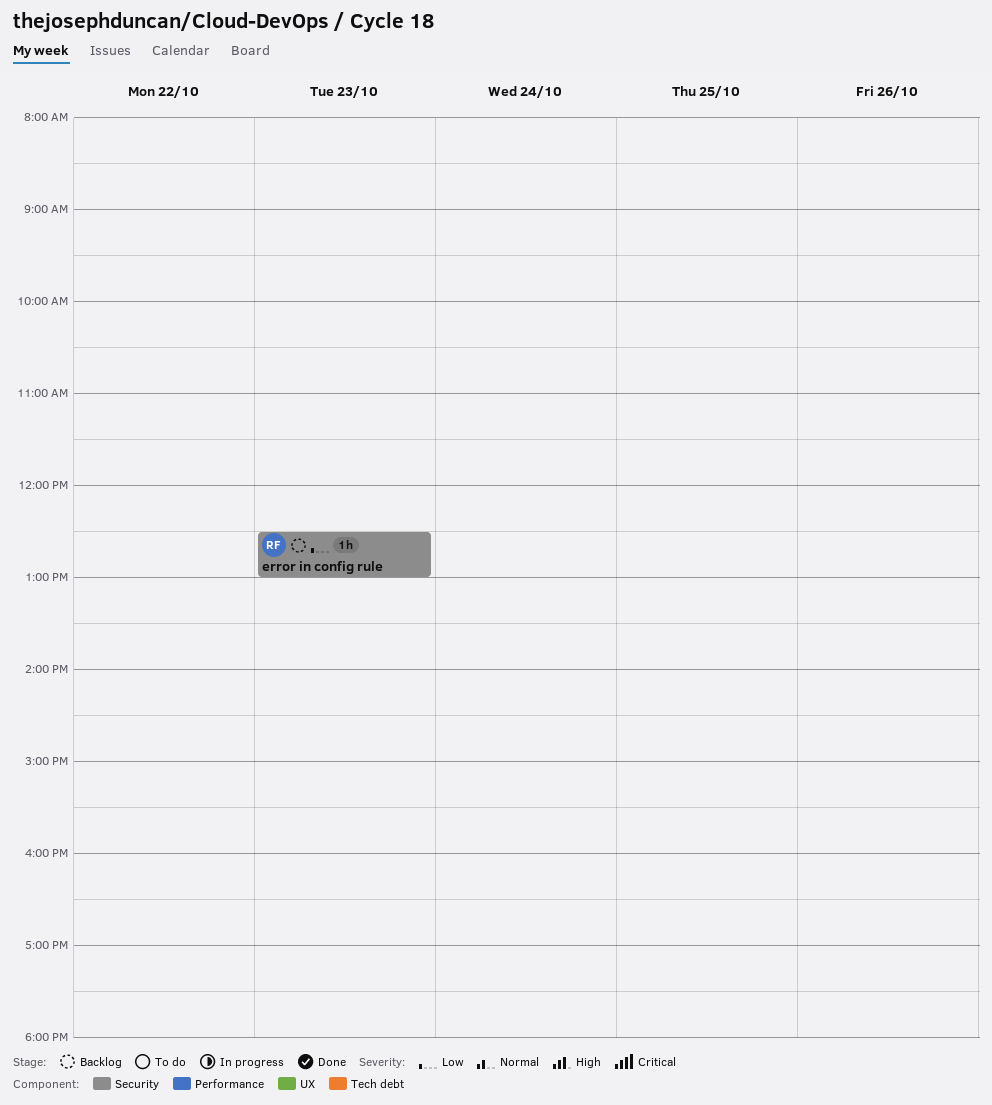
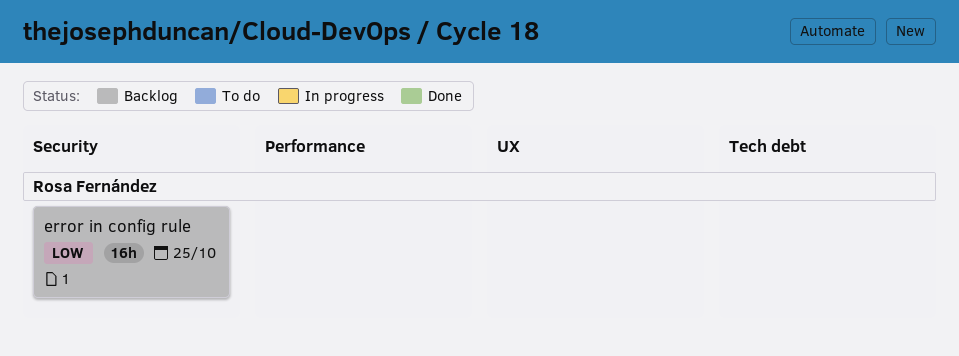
error in config rule, estimate: 1h -> 16h
error in config rule, day: Oct 23 -> Oct 25

